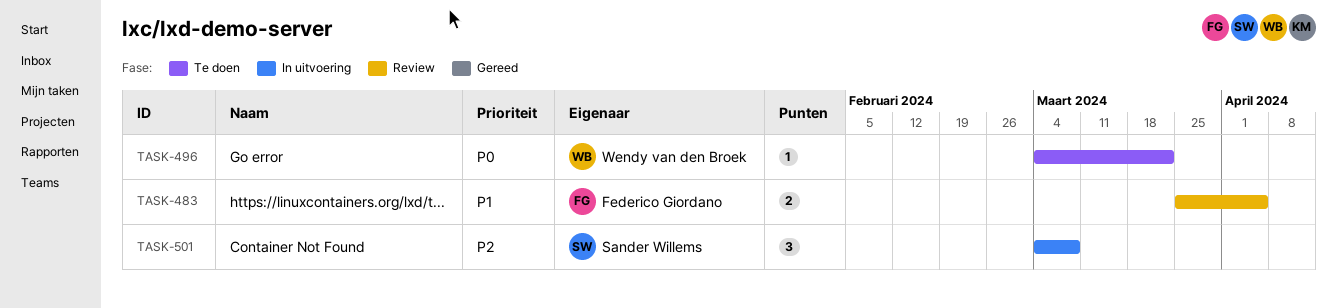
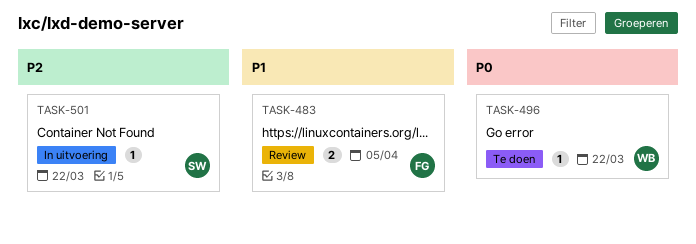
TASK-501, estimate: 3 -> 1
TASK-501, due: Mar 8 -> Mar 22

